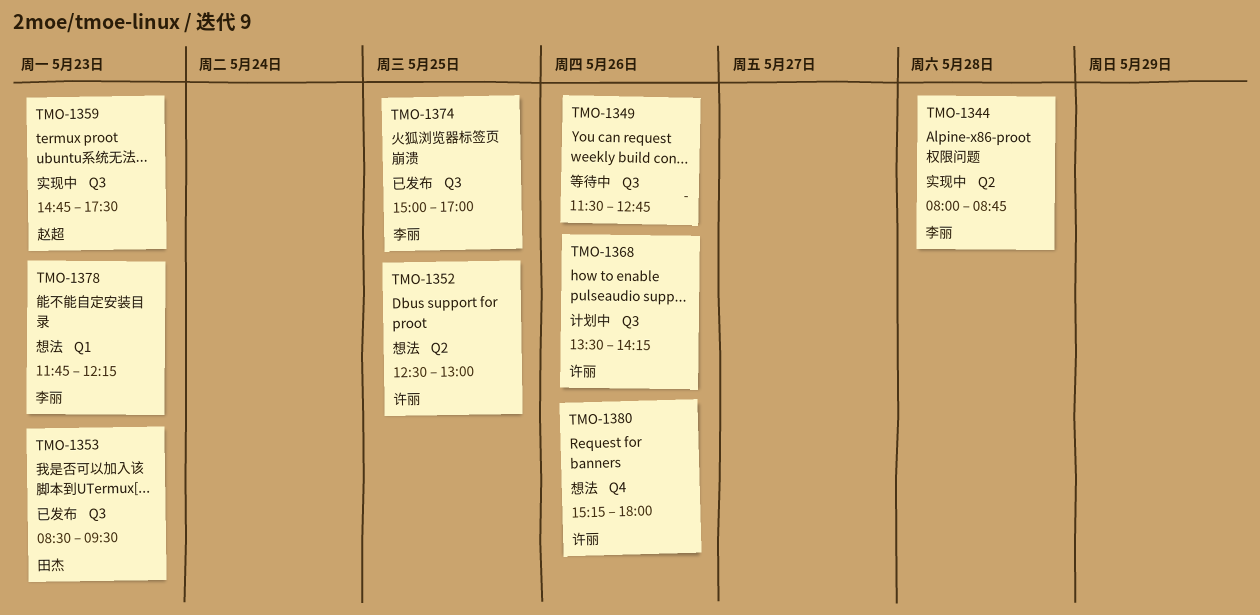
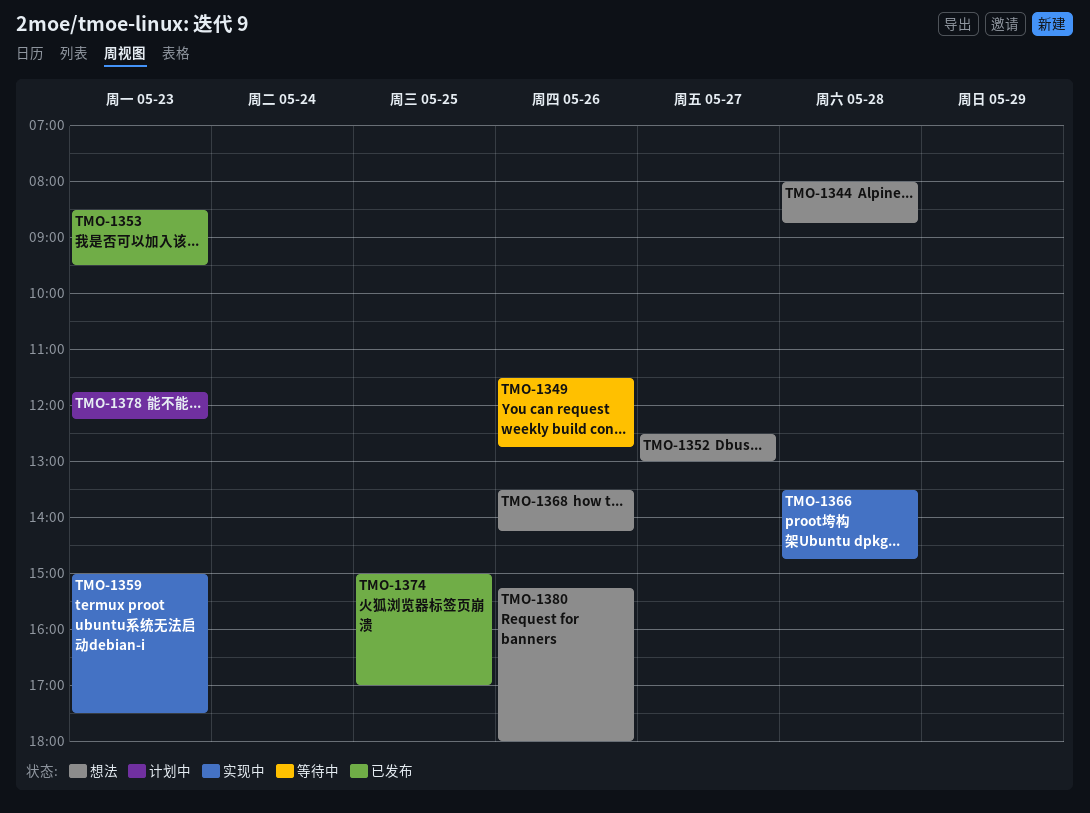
TMO-1344, status: 实现中 -> 想法
TMO-1352, day: May 25 -> May 27
TMO-1359, begins: 14:45 -> 15:00
TMO-1366: none -> present
TMO-1368, status: 计划中 -> 想法
TMO-1378, status: 想法 -> 计划中

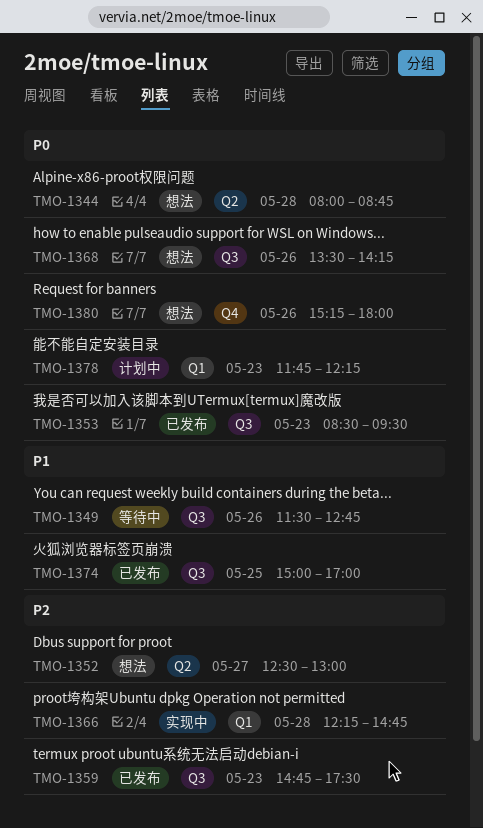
TMO-1359, status: 实现中 -> 已发布
TMO-1359, begins: 15:00 -> 14:45
TMO-1366, begins: 13:30 -> 12:15

